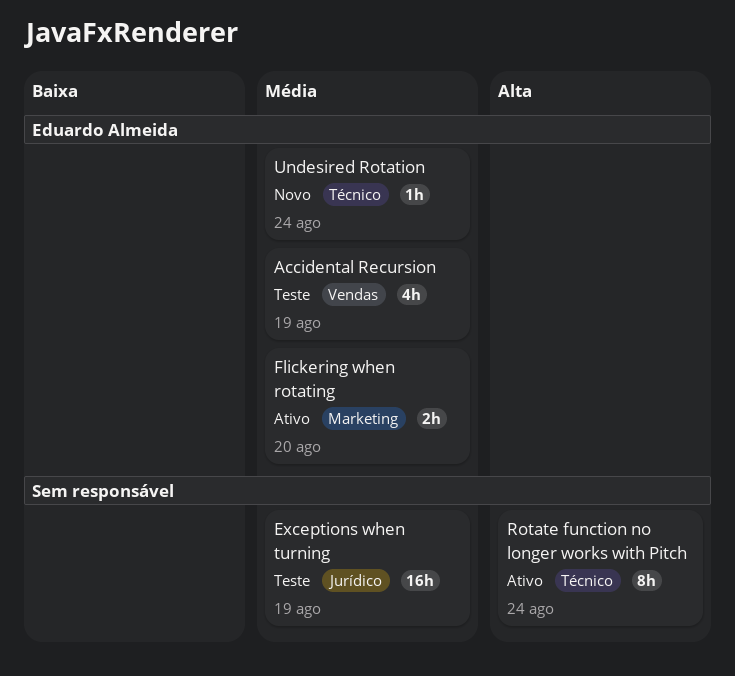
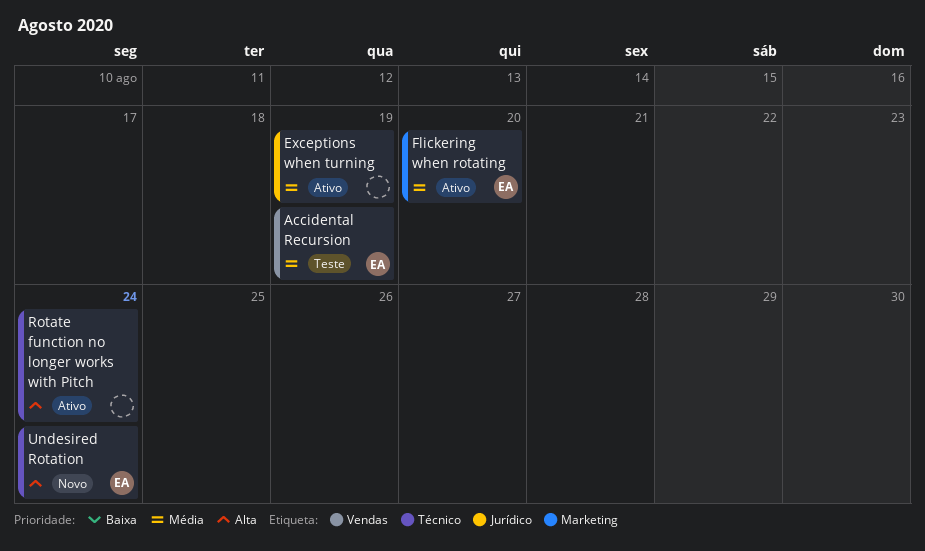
Exceptions when turning, status: Teste -> Ativo
Undesired Rotation, priority: Média -> Alta

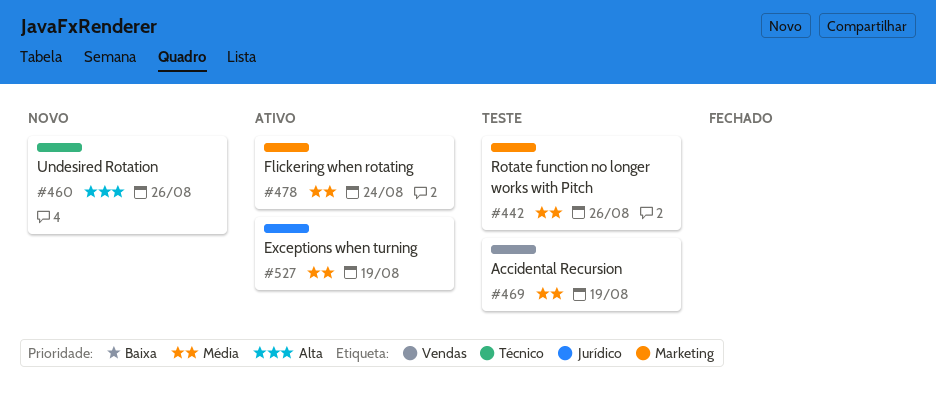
Flickering when rotating, due: Aug 20 -> Aug 24
Rotate function no longer works with Pitch, status: Ativo -> Teste
Rotate function no longer works with Pitch, priority: Alta -> Média
Rotate function no longer works with Pitch, label: Técnico -> Marketing
Rotate function no longer works with Pitch, due: Aug 24 -> Aug 26
Undesired Rotation, due: Aug 24 -> Aug 26

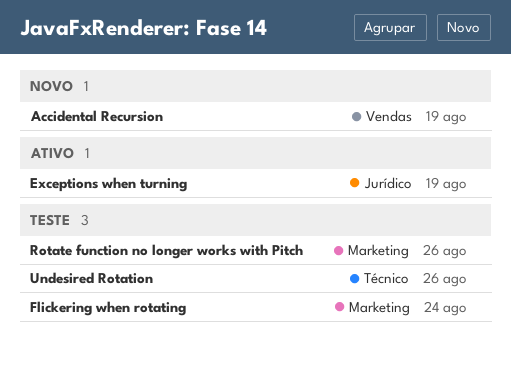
Accidental Recursion, status: Teste -> Novo
Flickering when rotating, status: Ativo -> Teste
Undesired Rotation, status: Novo -> Teste

